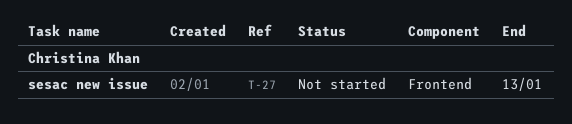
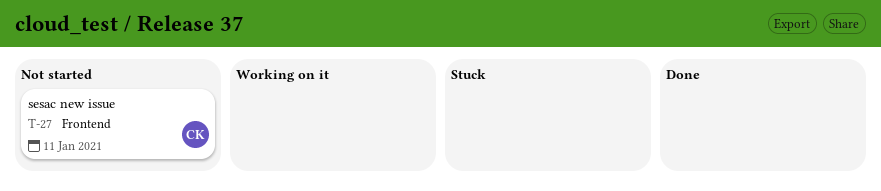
T-27, due: Jan 13 -> Jan 11

